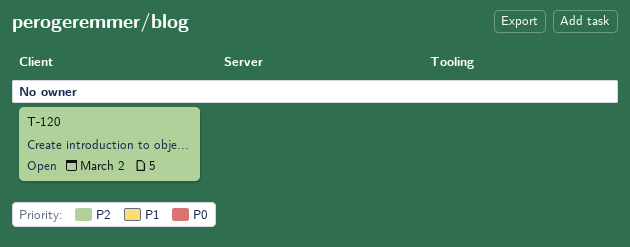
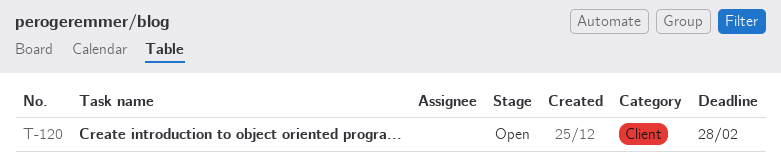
T-120, due: Mar 2 -> Feb 28

